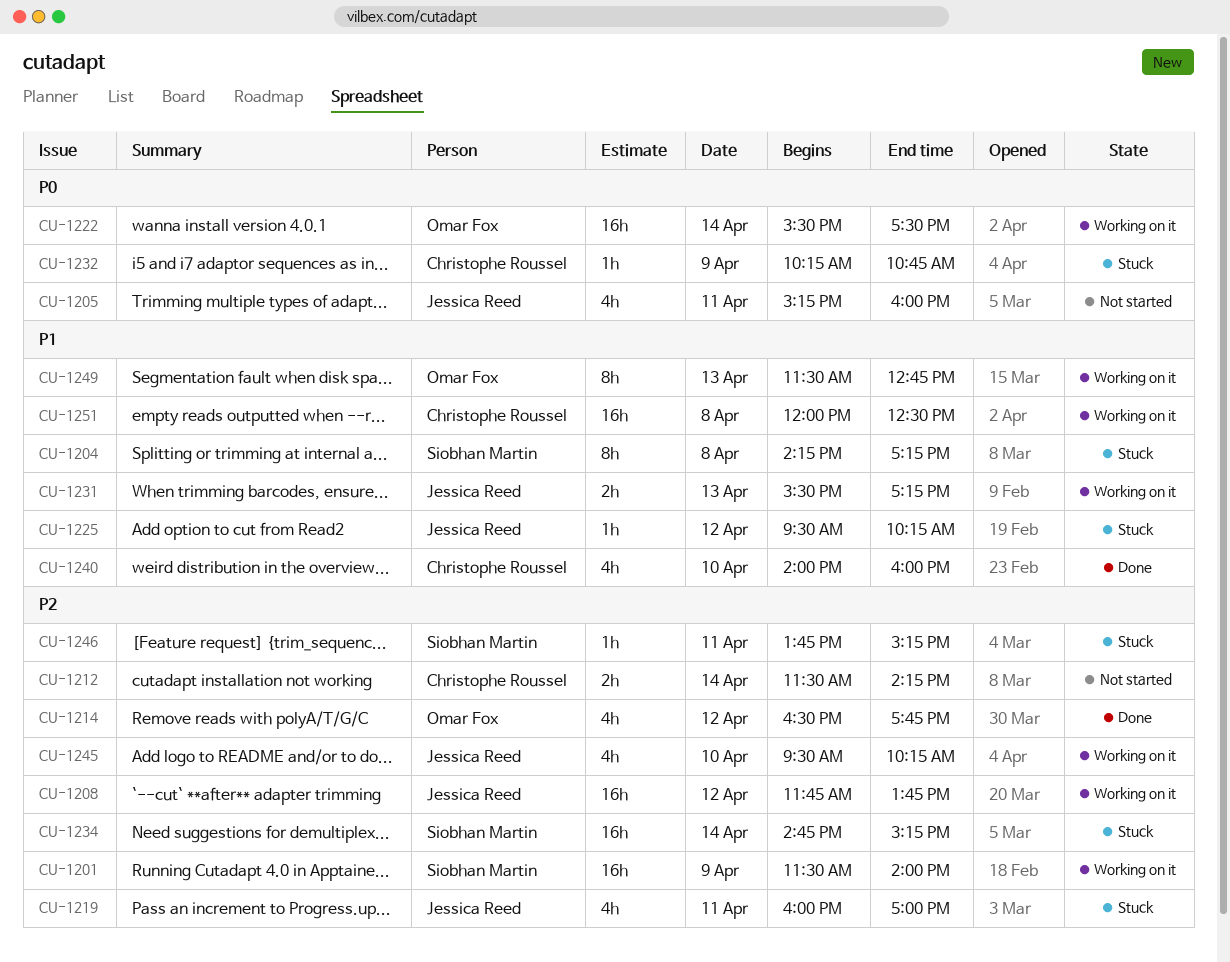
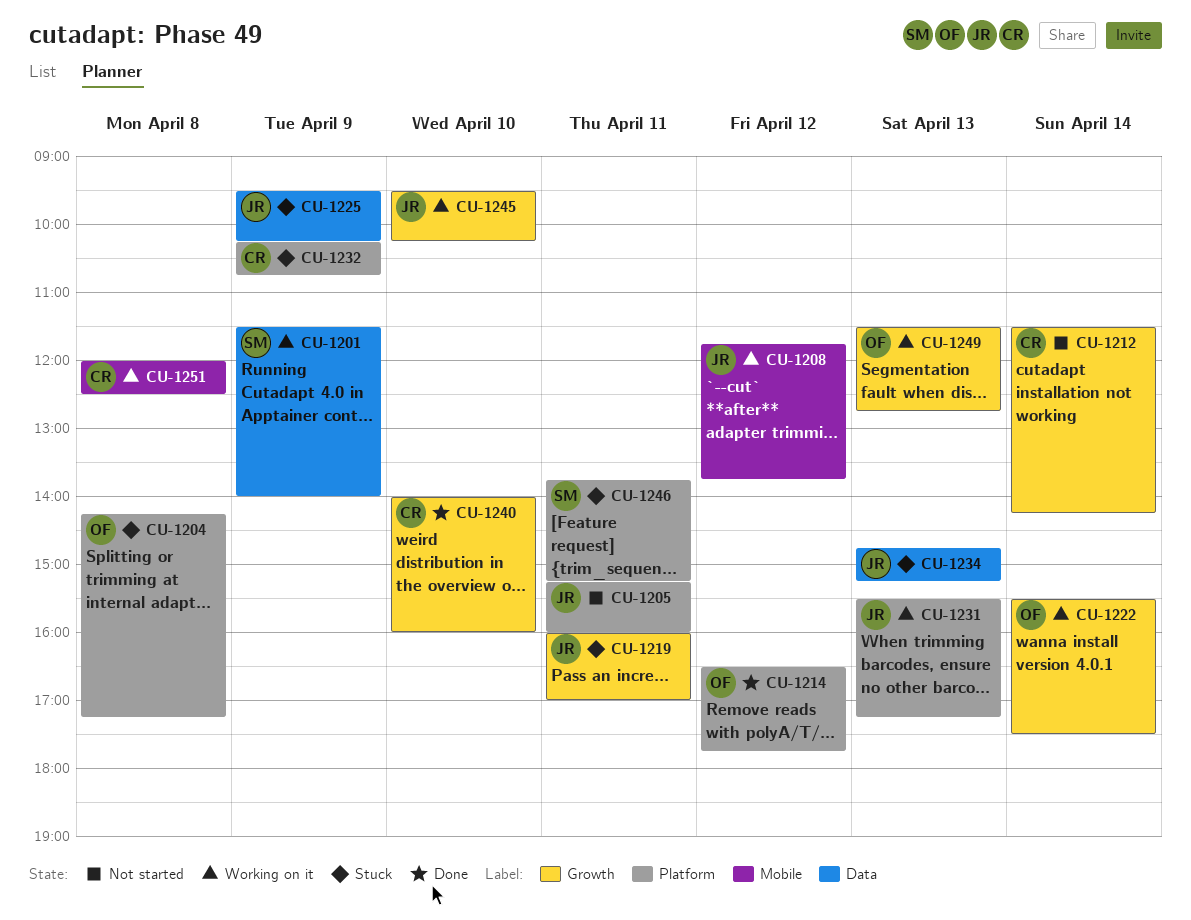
CU-1204, owner: Siobhan Martin -> Omar Fox
CU-1225, day: Apr 12 -> Apr 9
CU-1234, owner: Siobhan Martin -> Jessica Reed
CU-1234, day: Apr 14 -> Apr 13

